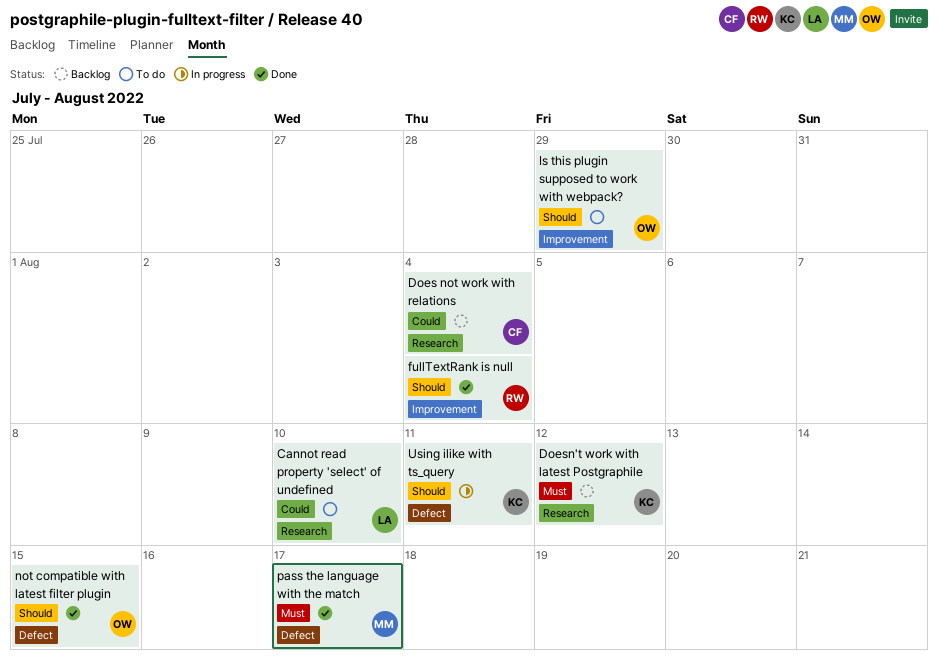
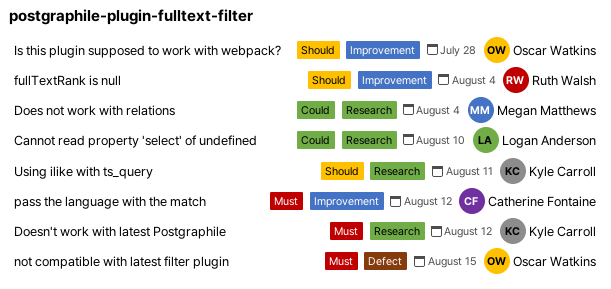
Does not work with relations, owner: Catherine Fontaine -> Megan Matthews
Is this plugin supposed to work with webpack?, due: Jul 29 -> Jul 28
not compatible with latest filter plugin, priority: Should -> Must
pass the language with the match, owner: Megan Matthews -> Catherine Fontaine
pass the language with the match, label: Defect -> Improvement
pass the language with the match, due: Aug 17 -> Aug 12
Using ilike with ts_query, label: Defect -> Research

